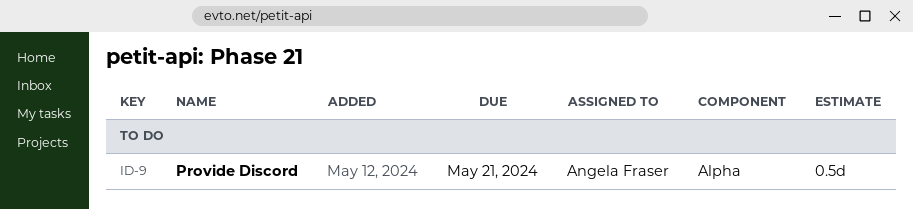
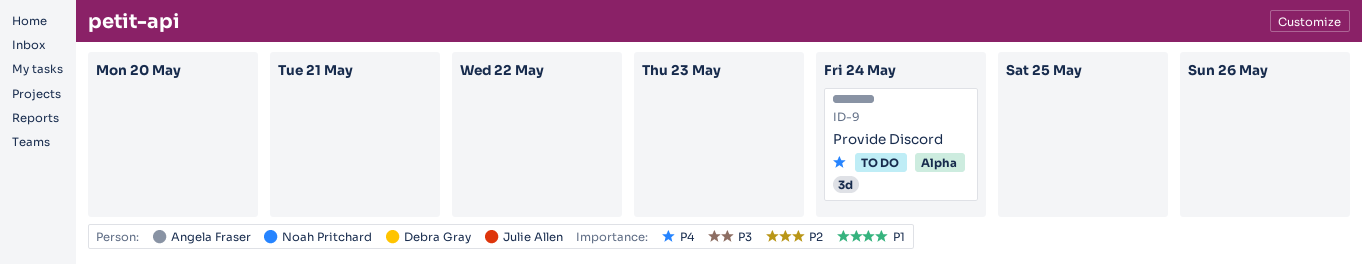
ID-9, estimate: 0.5d -> 3d
ID-9, due: May 21 -> May 24

